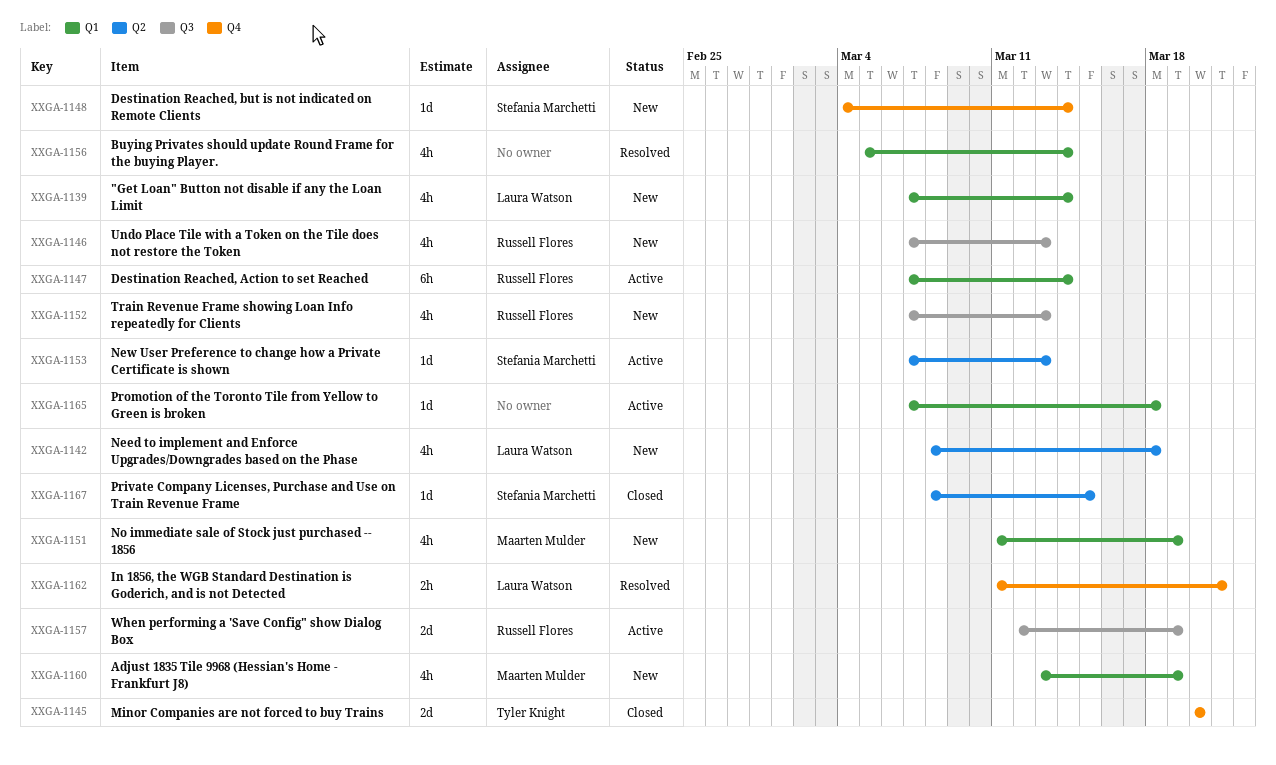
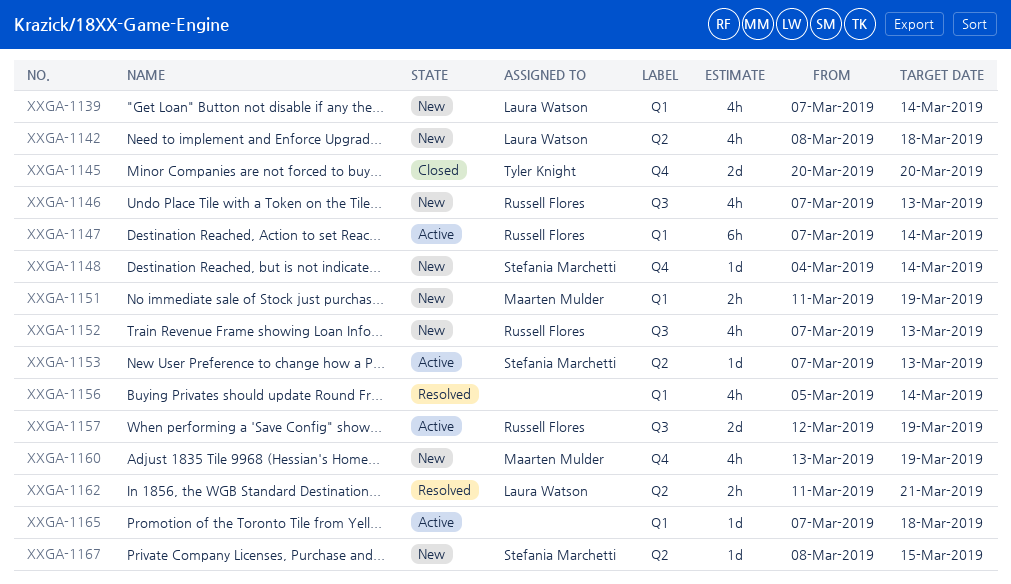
XXGA-1151, estimate: 4h -> 2h
XXGA-1160, label: Q1 -> Q4
XXGA-1162, label: Q4 -> Q2
XXGA-1167, status: Closed -> New

